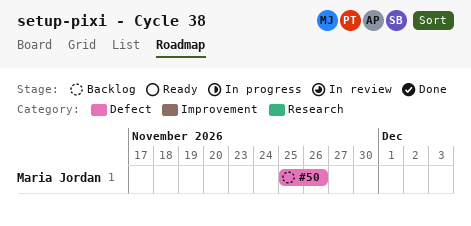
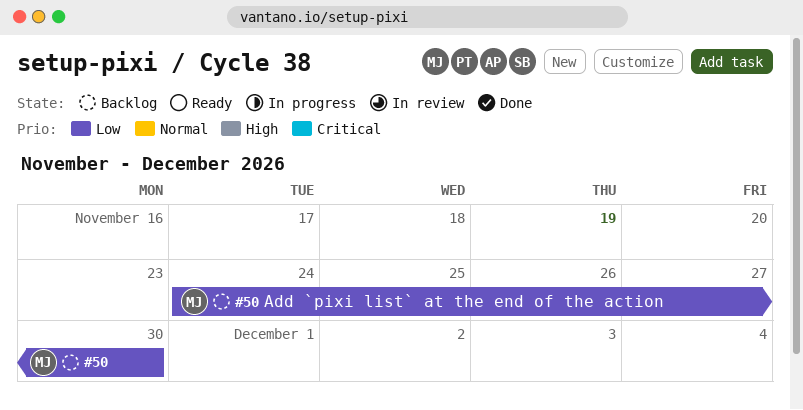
#50, start: Nov 25 -> Nov 24
#50, due: Nov 26 -> Nov 30

